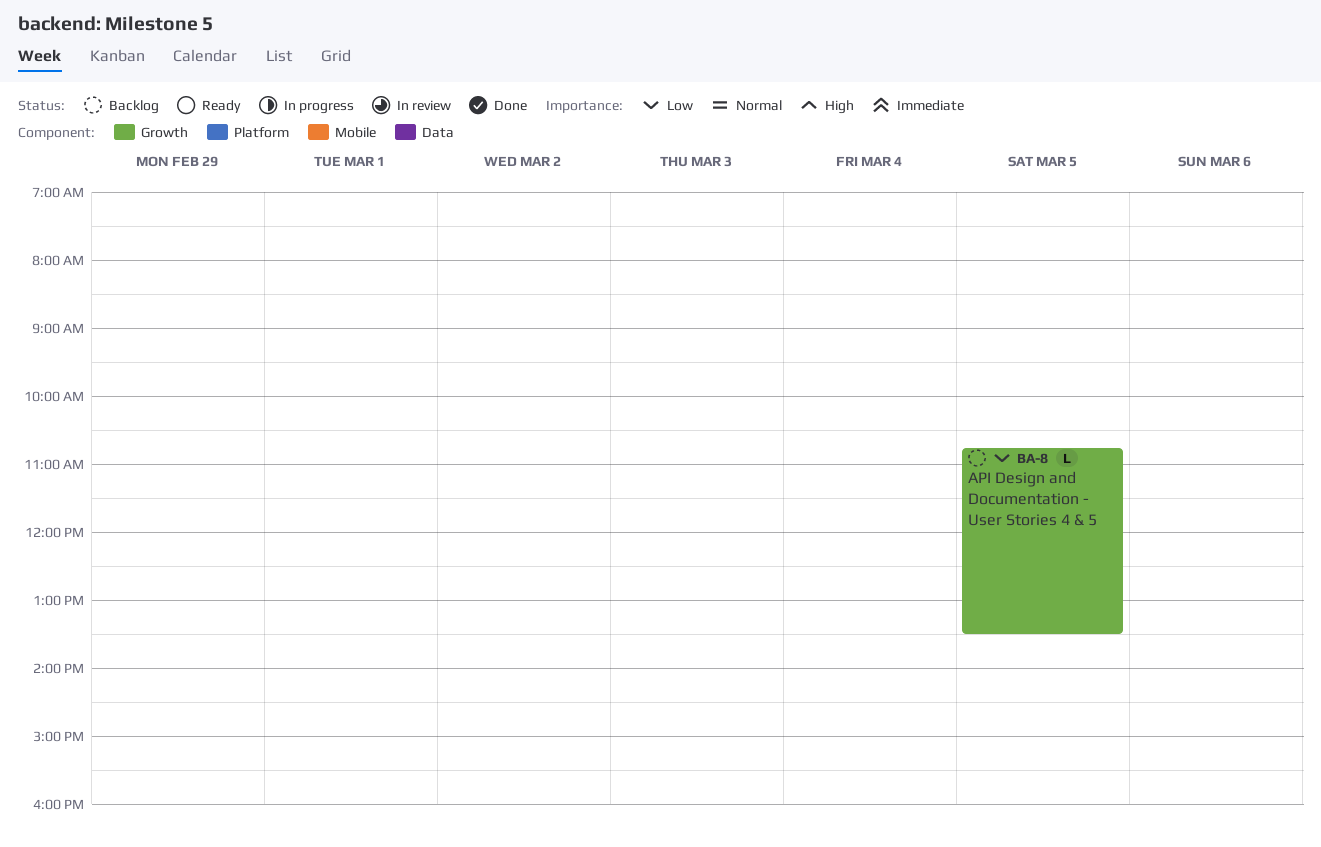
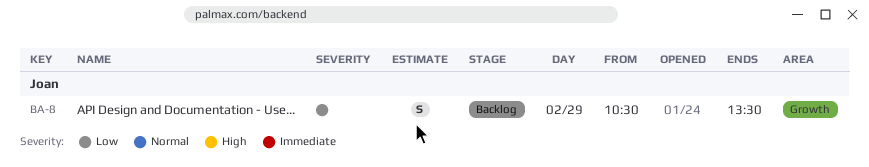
BA-8, estimate: L -> S
BA-8, day: Mar 5 -> Feb 29
BA-8, begins: 10:45 -> 10:30

